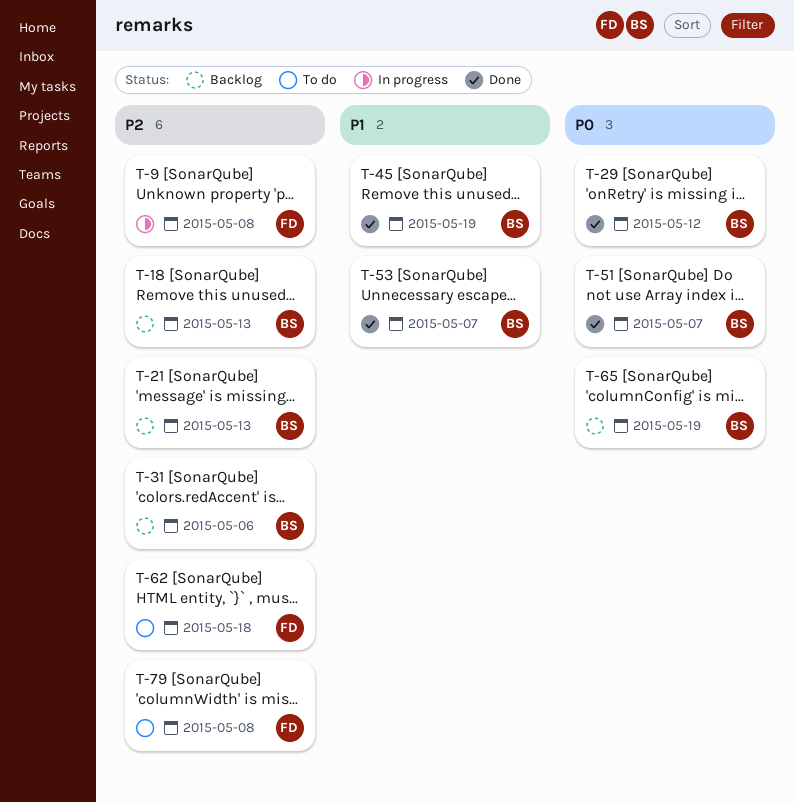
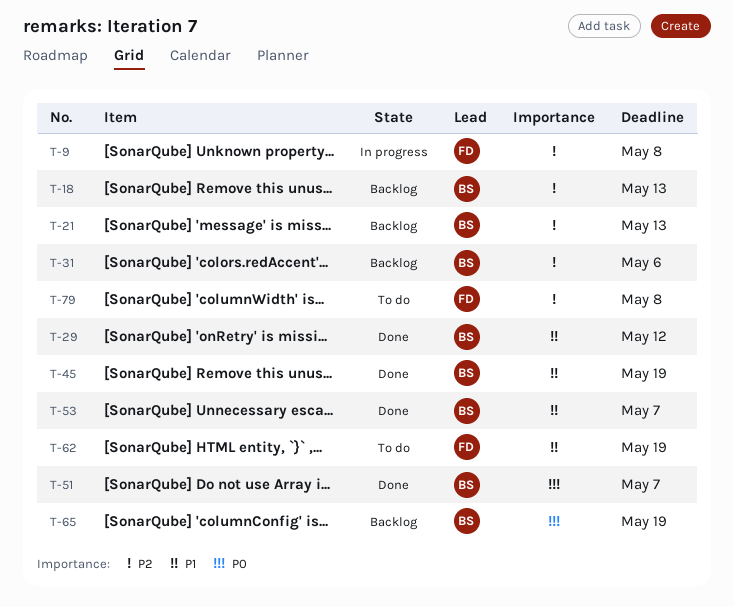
T-29, priority: P0 -> P1
T-62, priority: P2 -> P1
T-62, due: May 18 -> May 19

